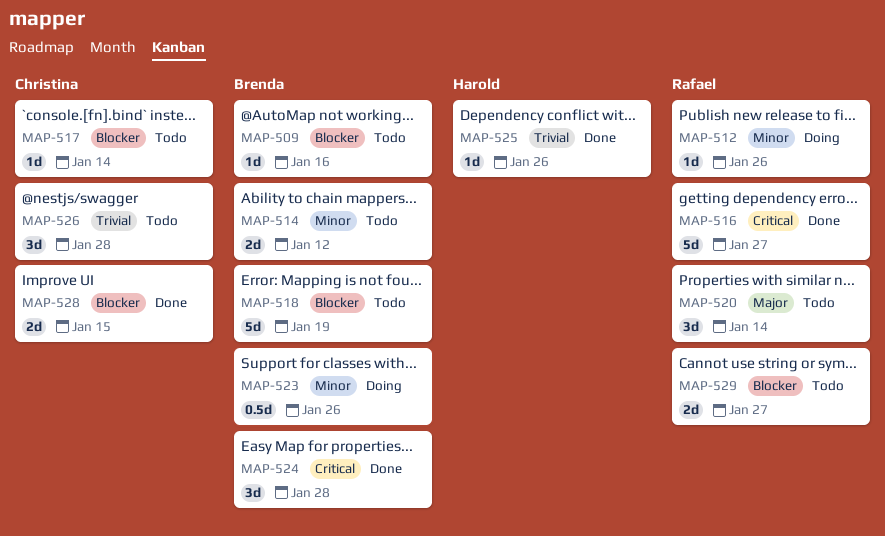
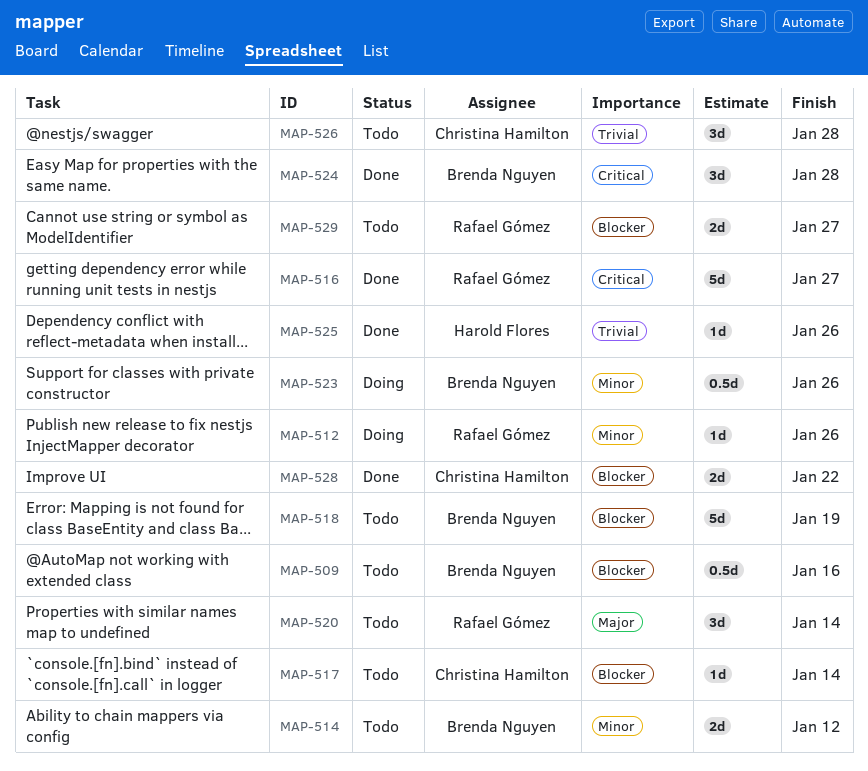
MAP-509, estimate: 1d -> 0.5d
MAP-528, due: Jan 15 -> Jan 22

